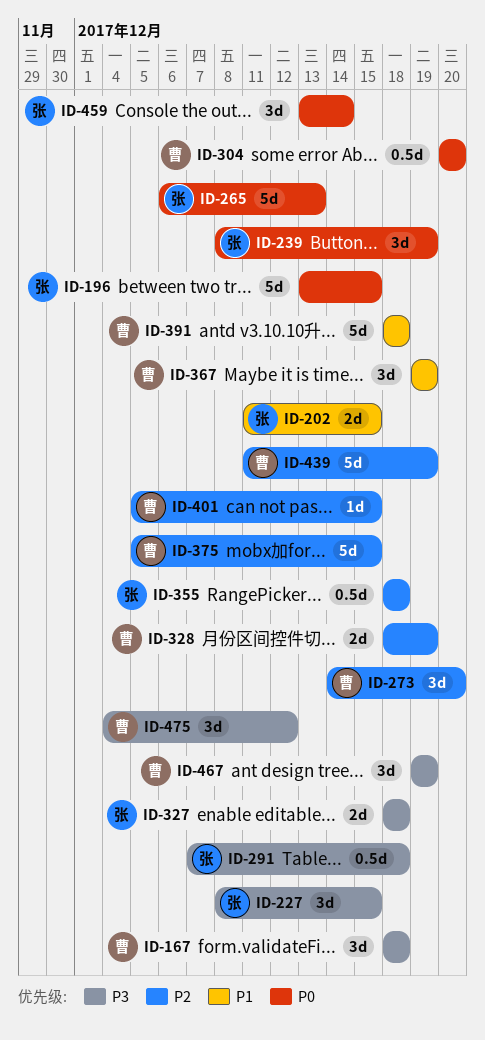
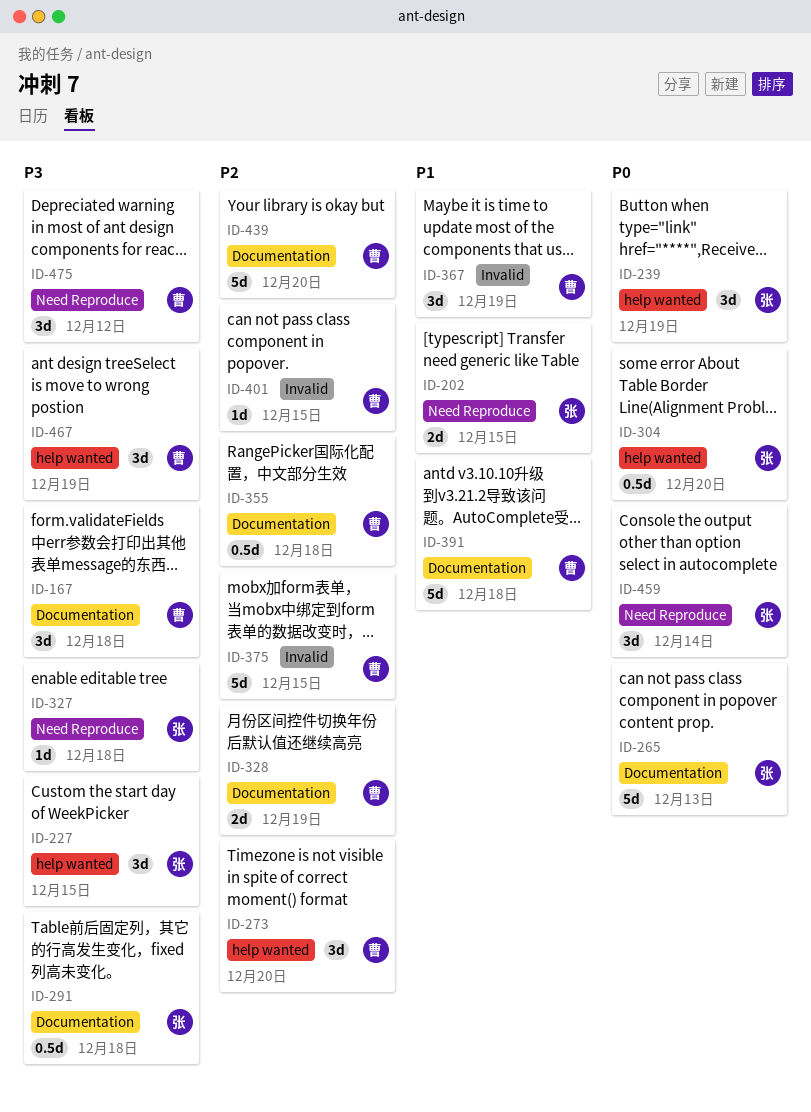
ID-196: present -> none
ID-304, owner: 曹 -> 张
ID-327, estimate: 2d -> 1d
ID-355, owner: 张 -> 曹
ID-439, due: Dec 19 -> Dec 20

